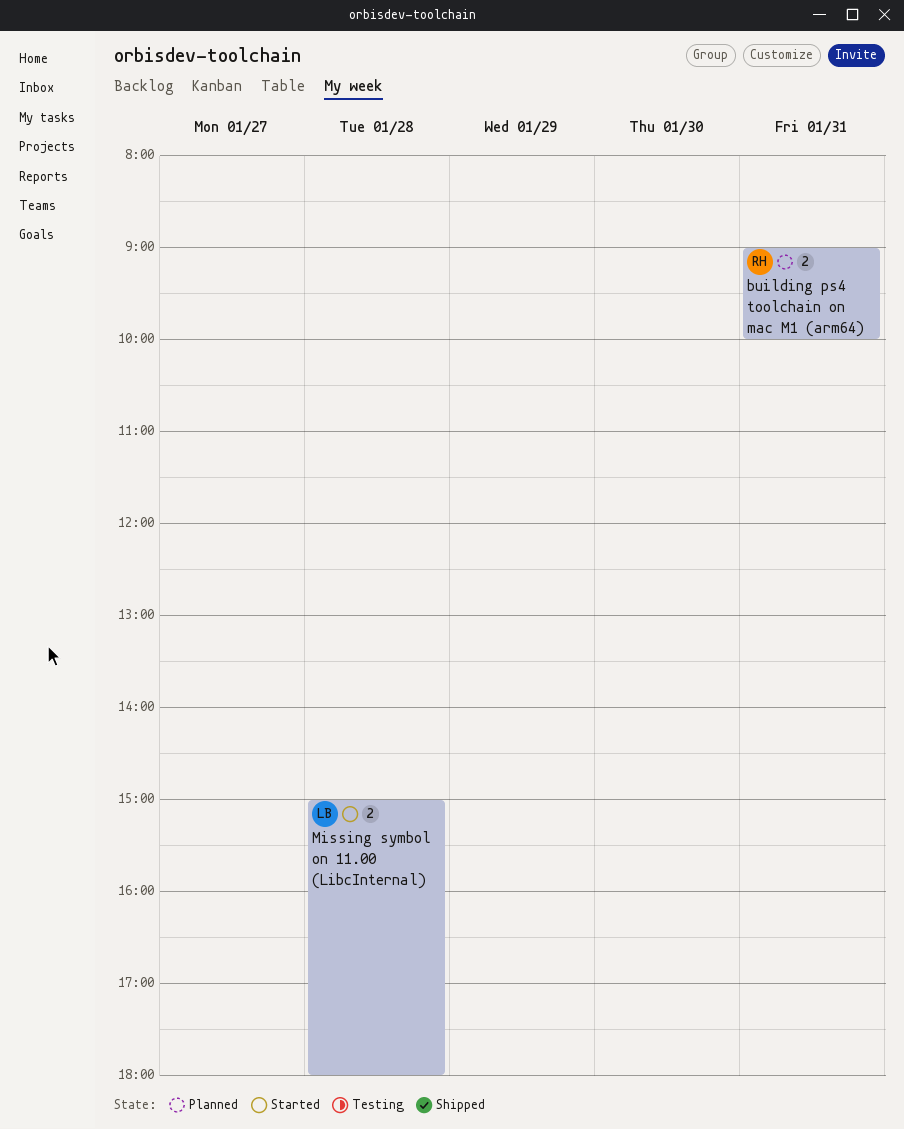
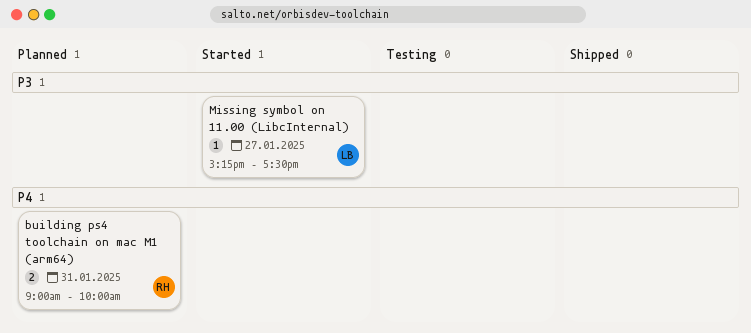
Missing symbol on 11.00 (LibcInternal), estimate: 2 -> 1
Missing symbol on 11.00 (LibcInternal), day: Jan 28 -> Jan 27
Missing symbol on 11.00 (LibcInternal), begins: 15:00 -> 15:15
Missing symbol on 11.00 (LibcInternal), ends: 18:00 -> 17:30

